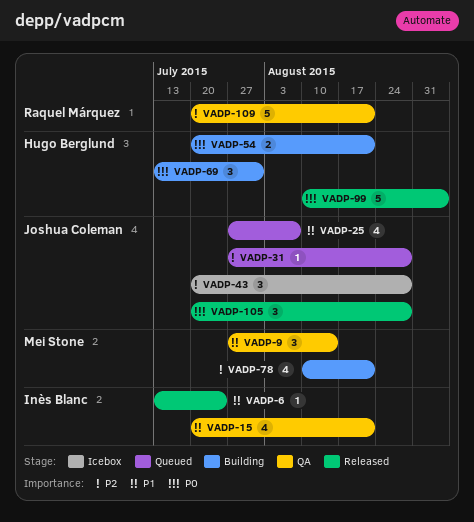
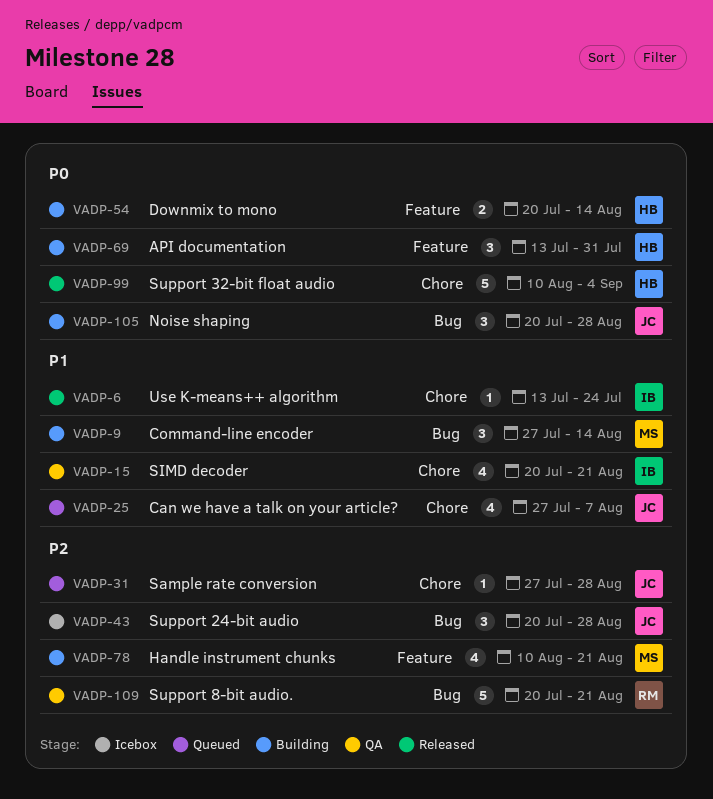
VADP-9, status: QA -> Building
VADP-54, due: Aug 21 -> Aug 14
VADP-105, status: Released -> Building

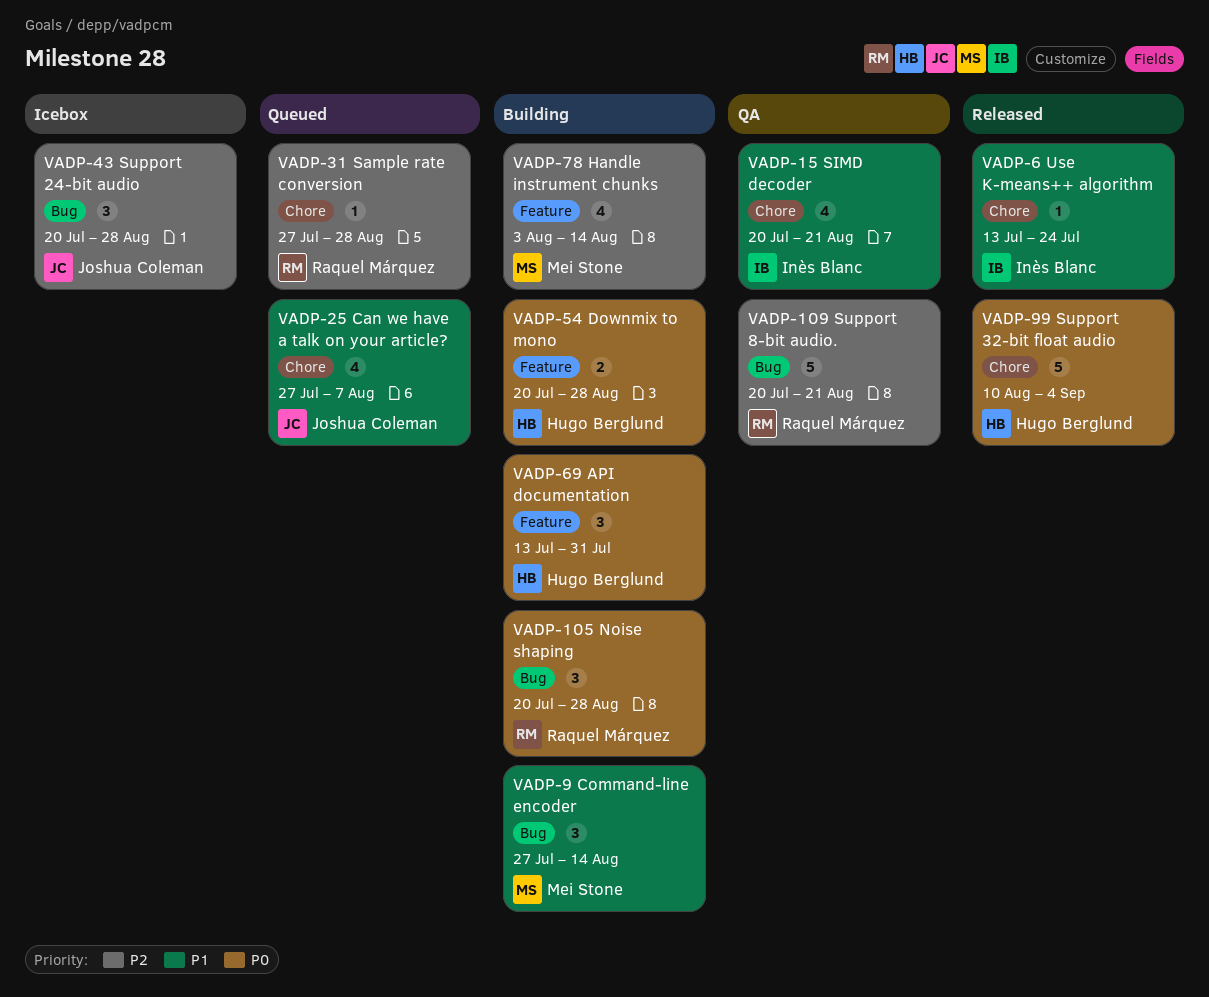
VADP-31, owner: Joshua Coleman -> Raquel Márquez
VADP-54, due: Aug 14 -> Aug 28
VADP-78, start: Aug 10 -> Aug 3
VADP-78, due: Aug 21 -> Aug 14
VADP-105, owner: Joshua Coleman -> Raquel Márquez

